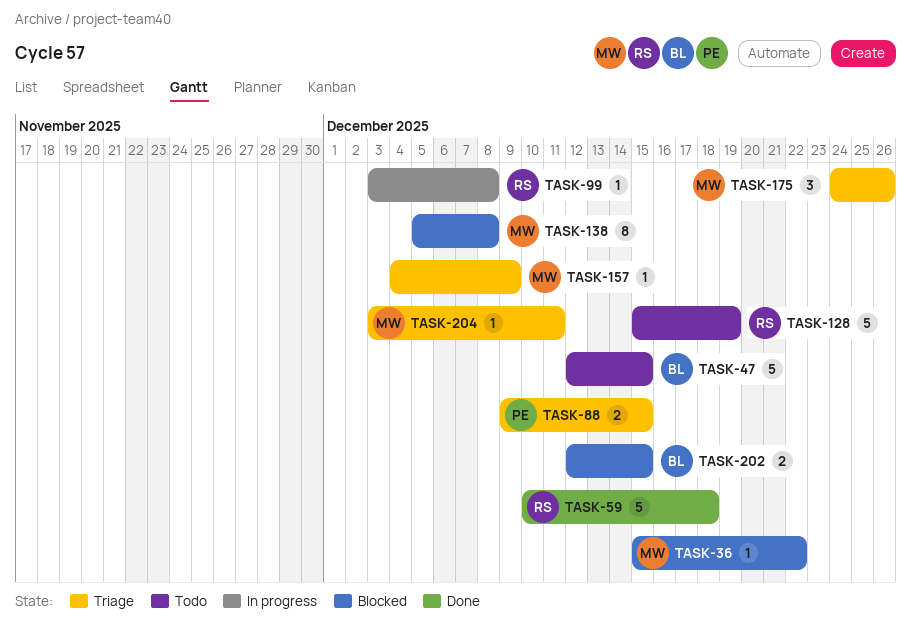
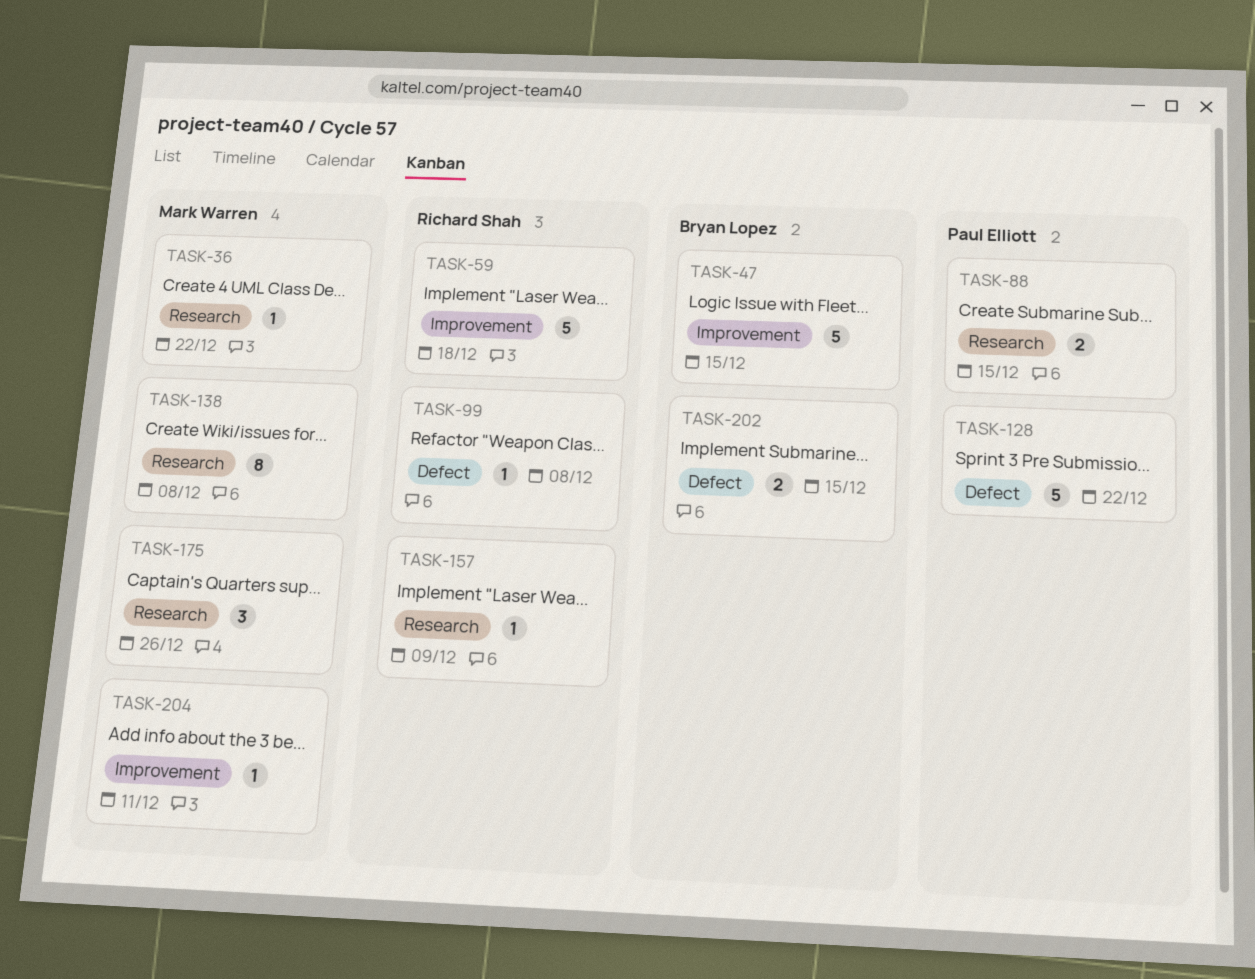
TASK-128, owner: Richard Shah -> Paul Elliott
TASK-128, due: Dec 19 -> Dec 22
TASK-157, owner: Mark Warren -> Richard Shah

